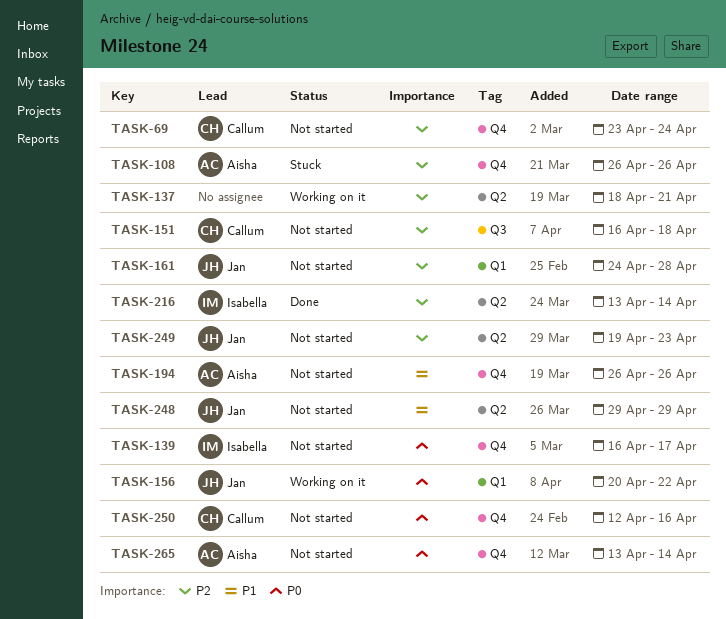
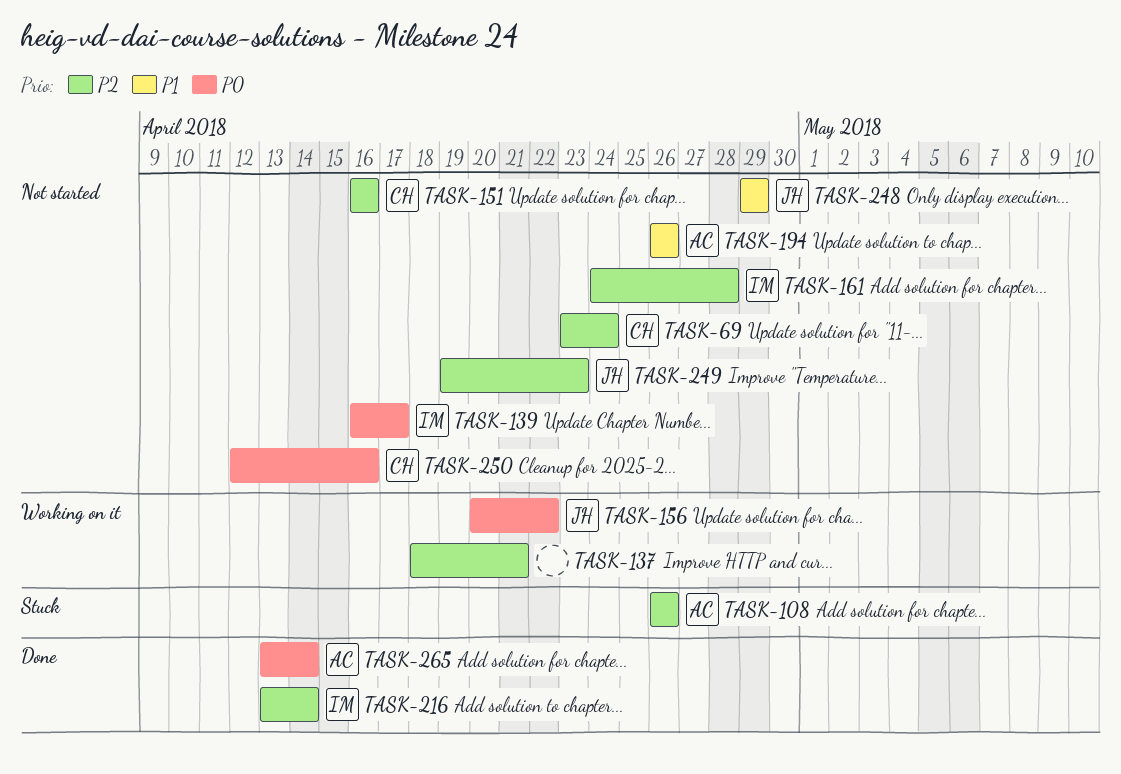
TASK-151, due: Apr 18 -> Apr 16
TASK-161, owner: Jan -> Isabella
TASK-265, status: Not started -> Done

